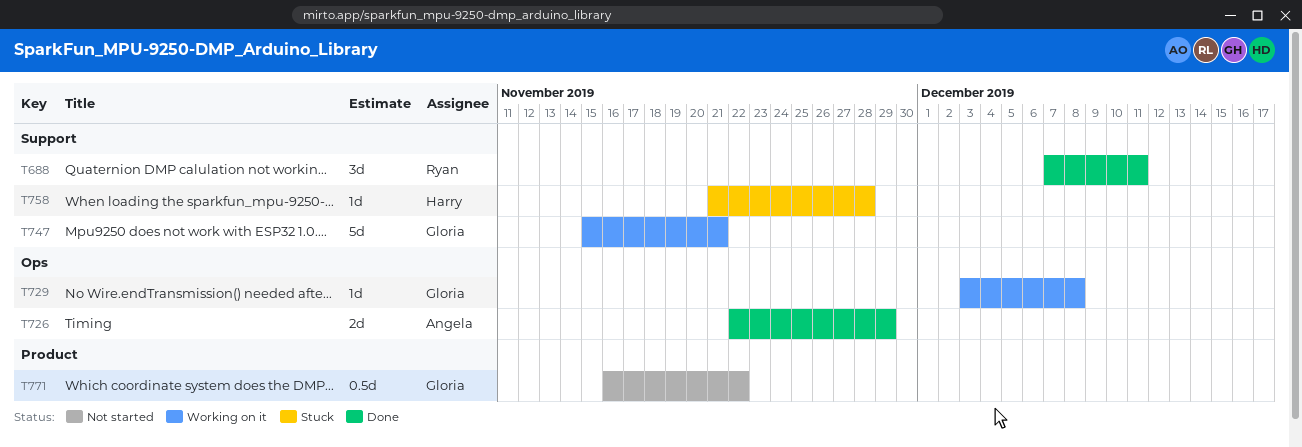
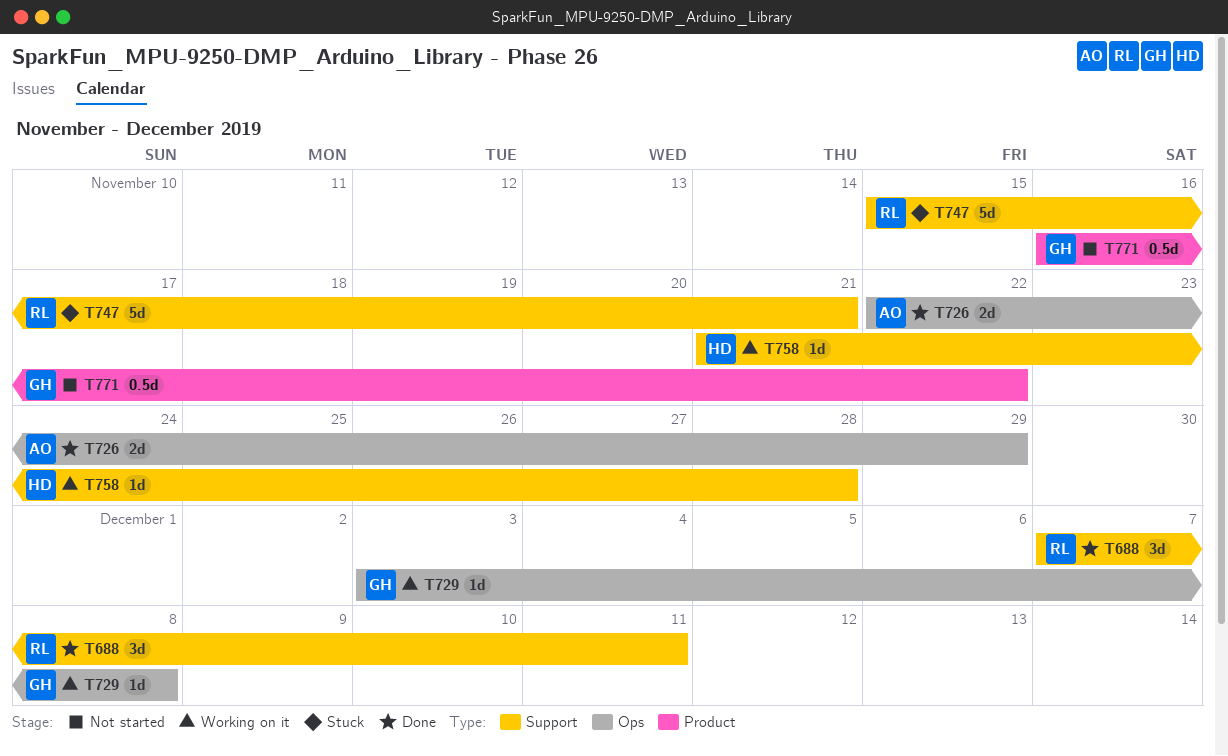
T747, status: Working on it -> Stuck
T747, owner: Gloria -> Ryan
T758, status: Stuck -> Working on it

